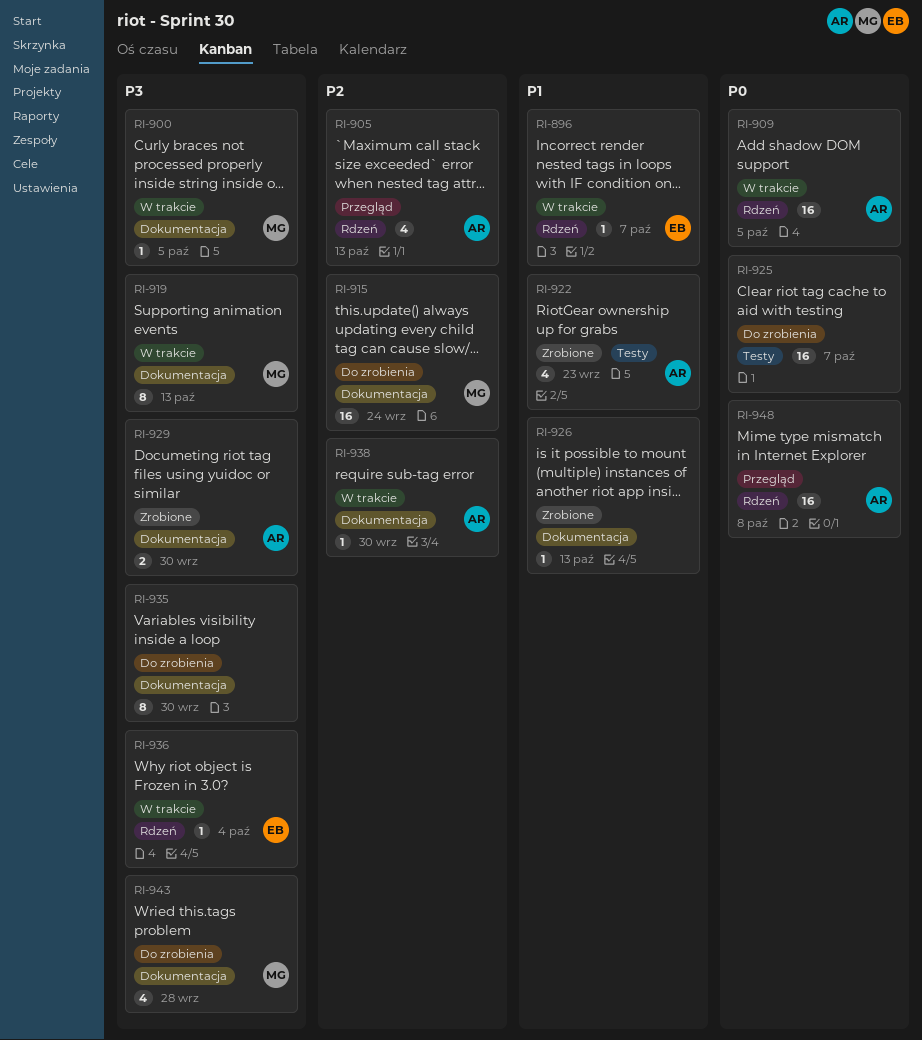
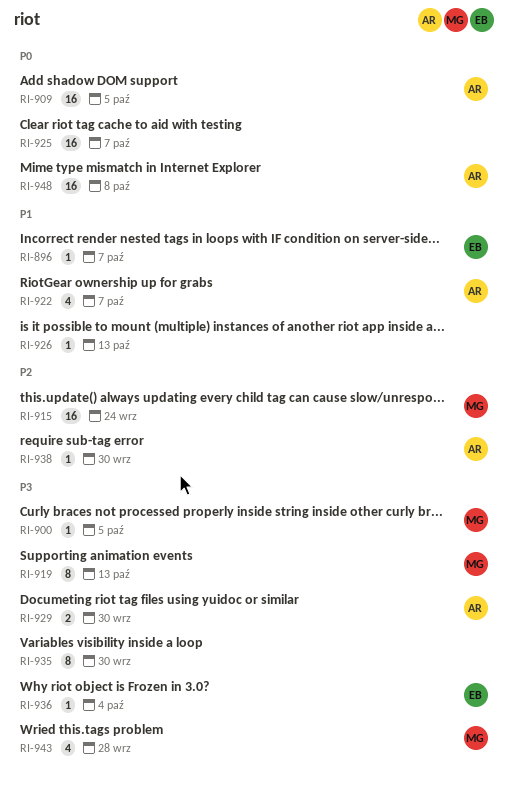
RI-905: present -> none
RI-922, due: Sep 23 -> Oct 7

